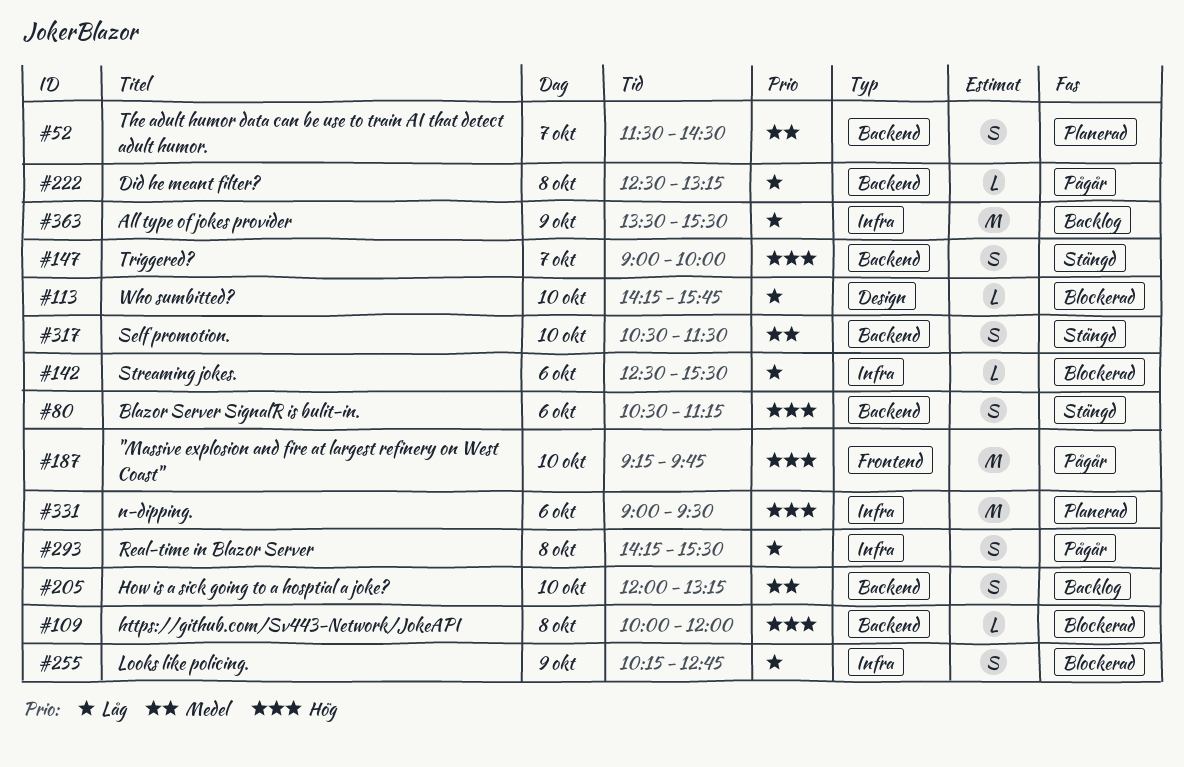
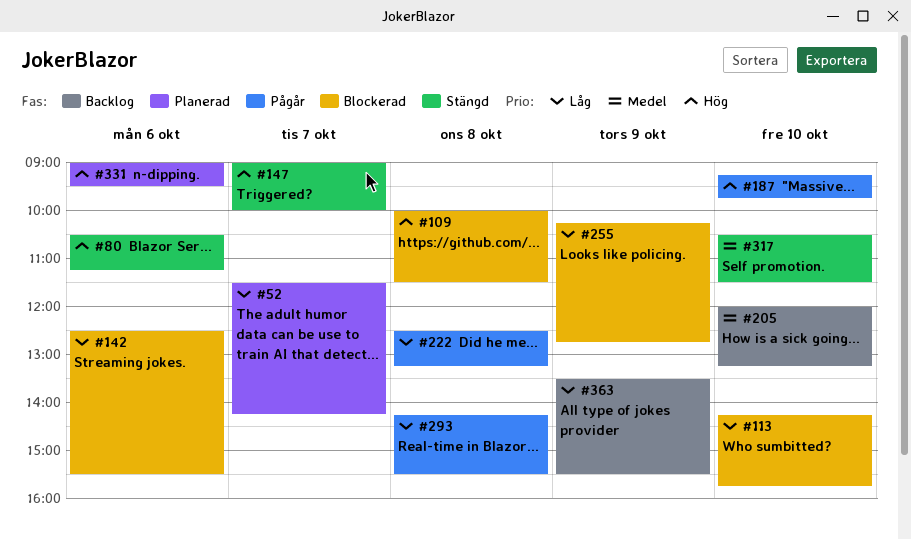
#52, priority: Medel -> Låg
#52, ends: 14:30 -> 14:15
#109, ends: 12:00 -> 11:30

